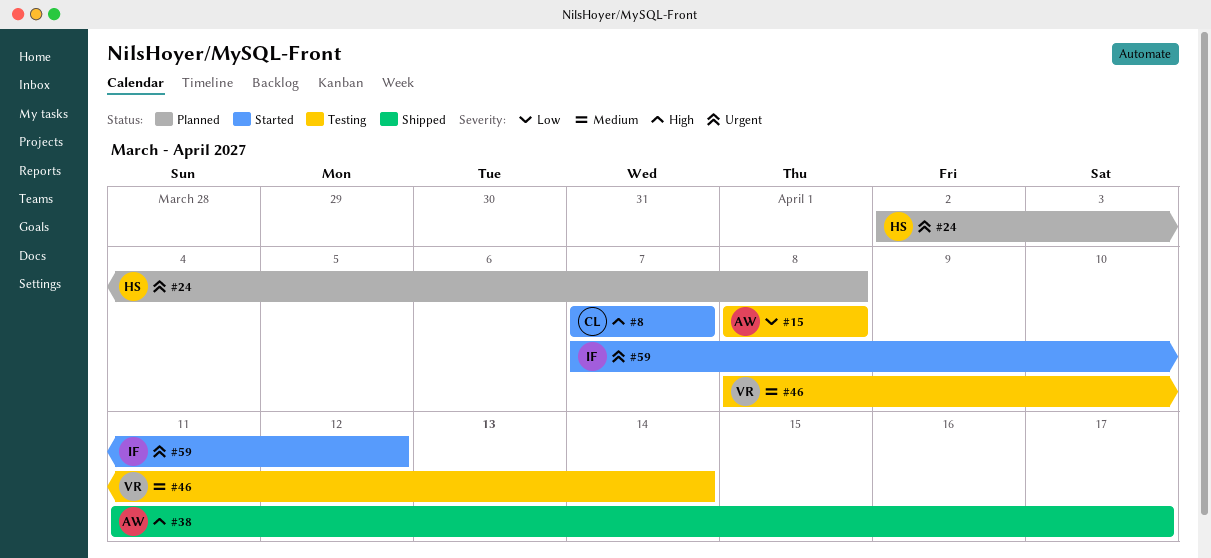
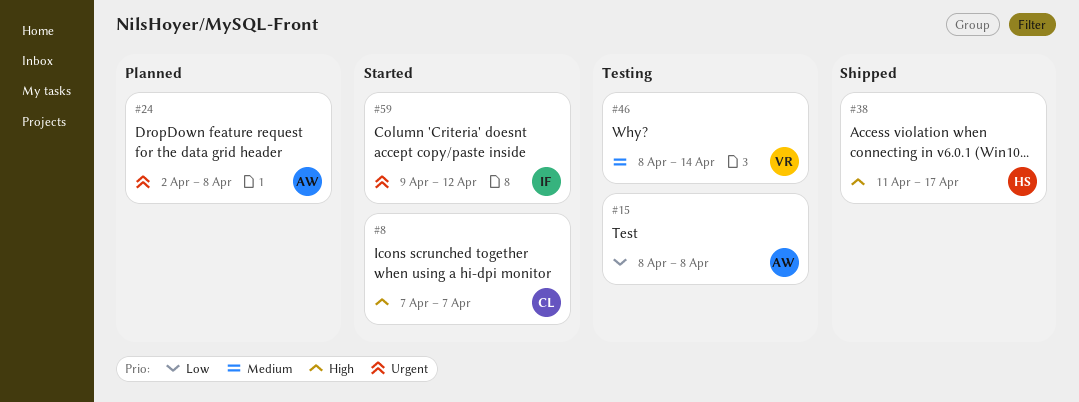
#24, owner: HS -> AW
#38, owner: AW -> HS
#59, start: Apr 7 -> Apr 9

